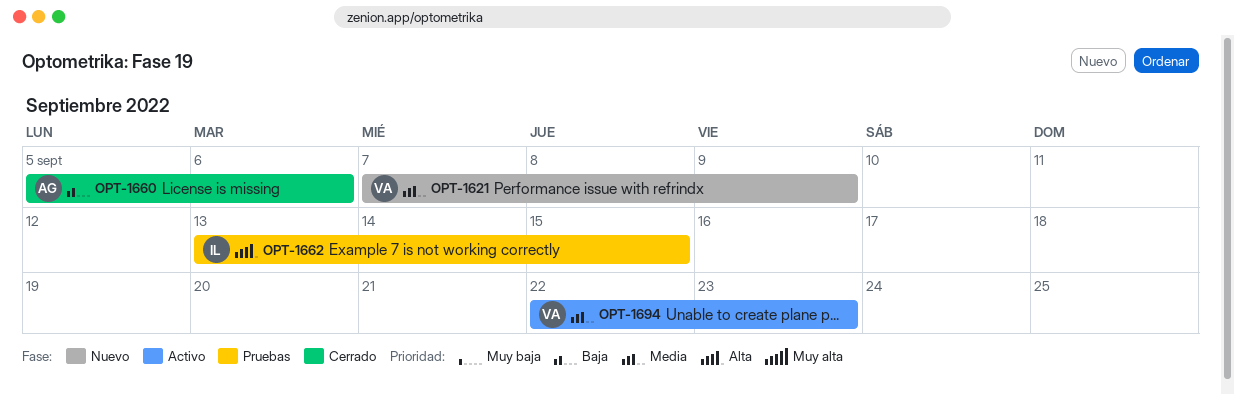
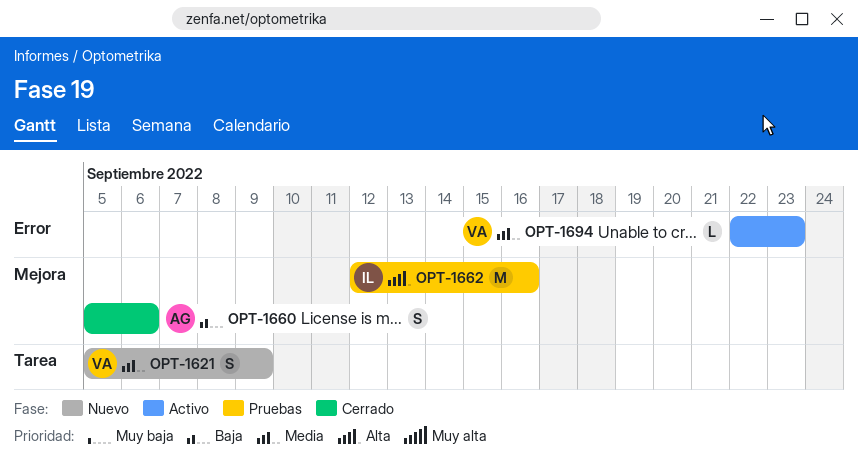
OPT-1621, start: Sep 7 -> Sep 5
OPT-1662, start: Sep 13 -> Sep 12
OPT-1662, due: Sep 15 -> Sep 16

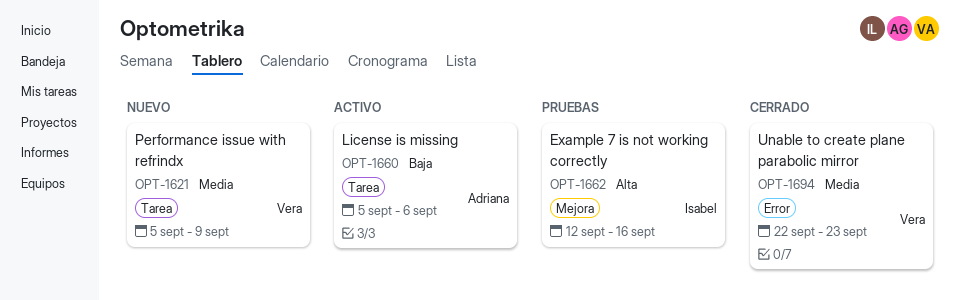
OPT-1660, status: Cerrado -> Activo
OPT-1660, label: Mejora -> Tarea
OPT-1694, status: Activo -> Cerrado

